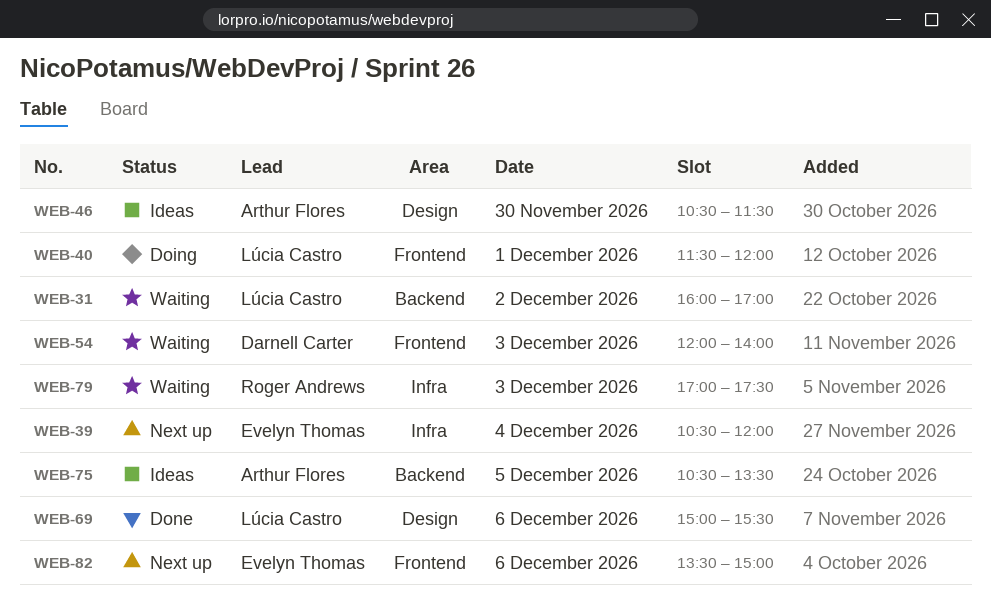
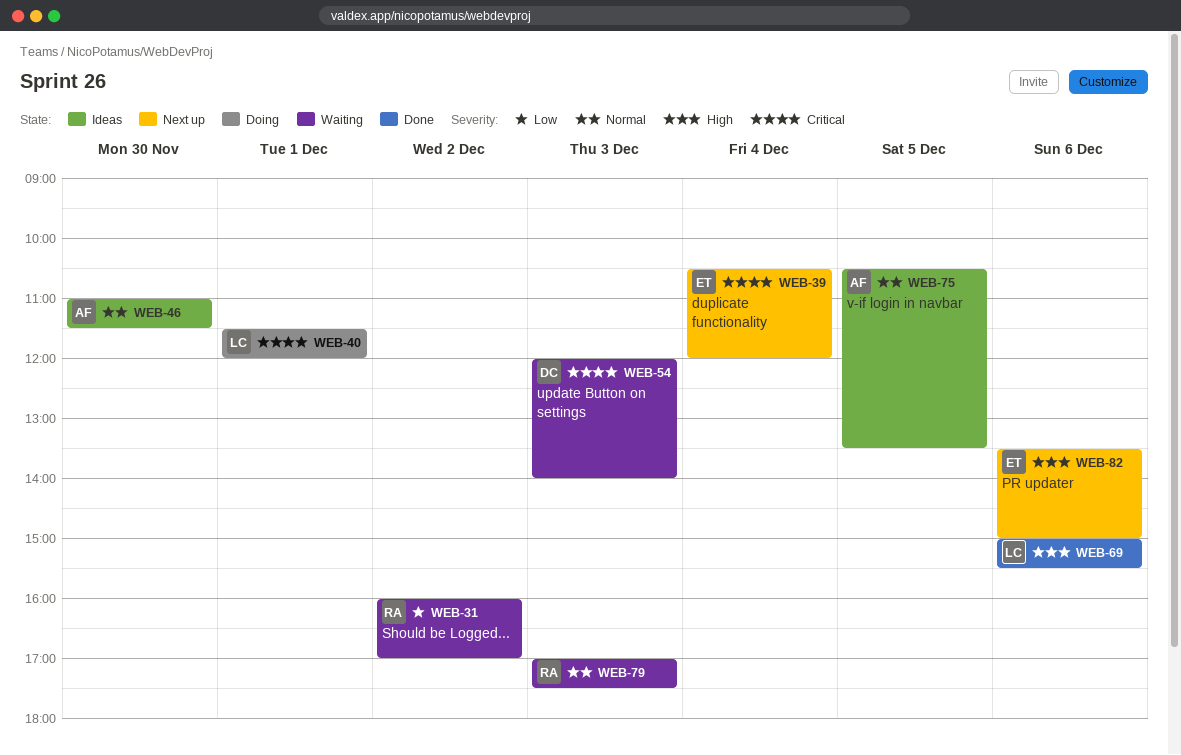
WEB-31, owner: Lúcia Castro -> Roger Andrews
WEB-46, begins: 10:30 -> 11:00

